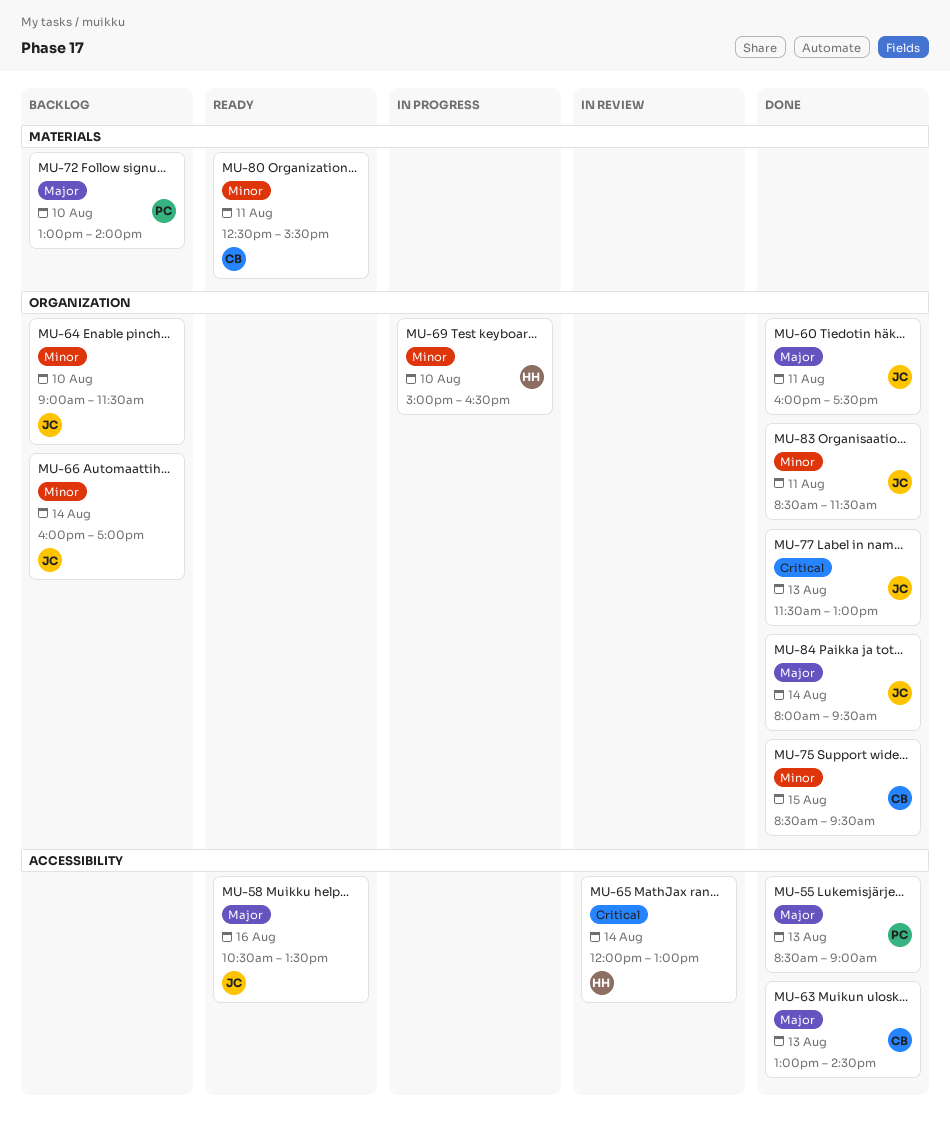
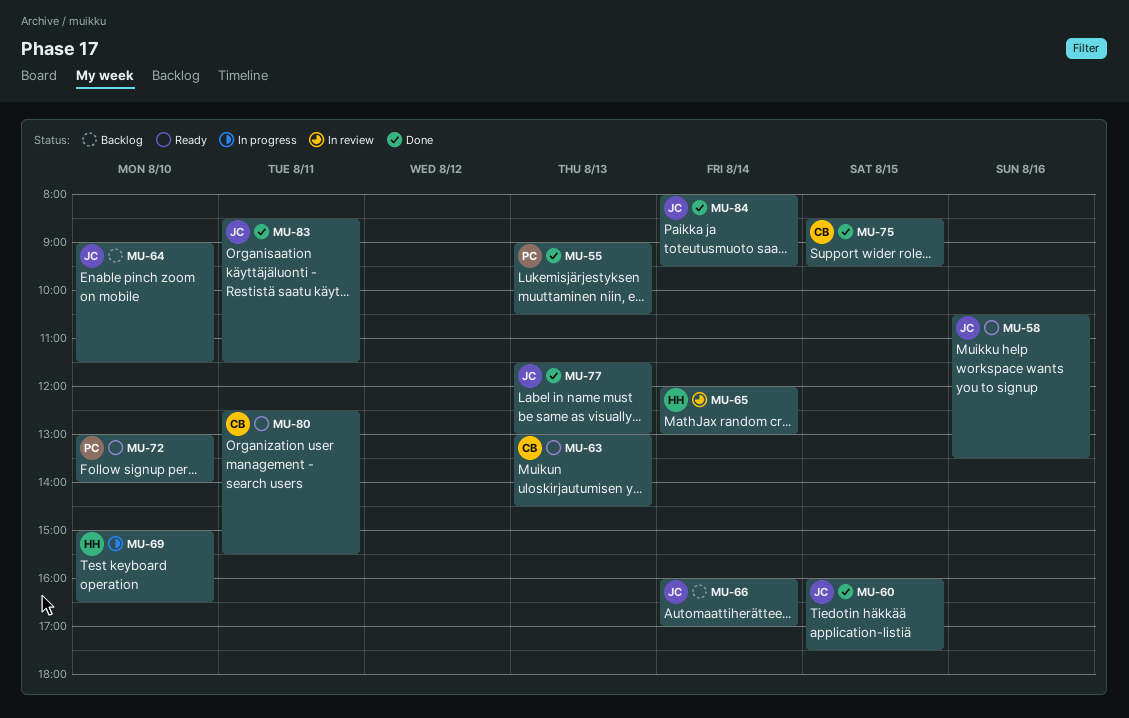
MU-55, begins: 08:30 -> 09:00
MU-55, ends: 09:00 -> 10:30
MU-60, day: Aug 11 -> Aug 15
MU-63, status: Done -> Ready
MU-72, status: Backlog -> Ready

